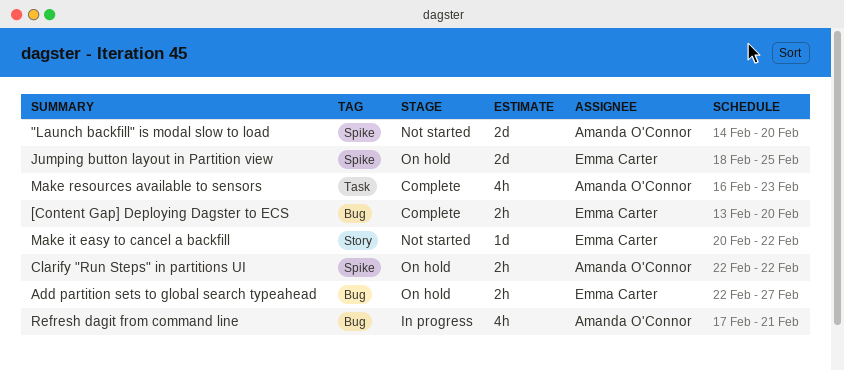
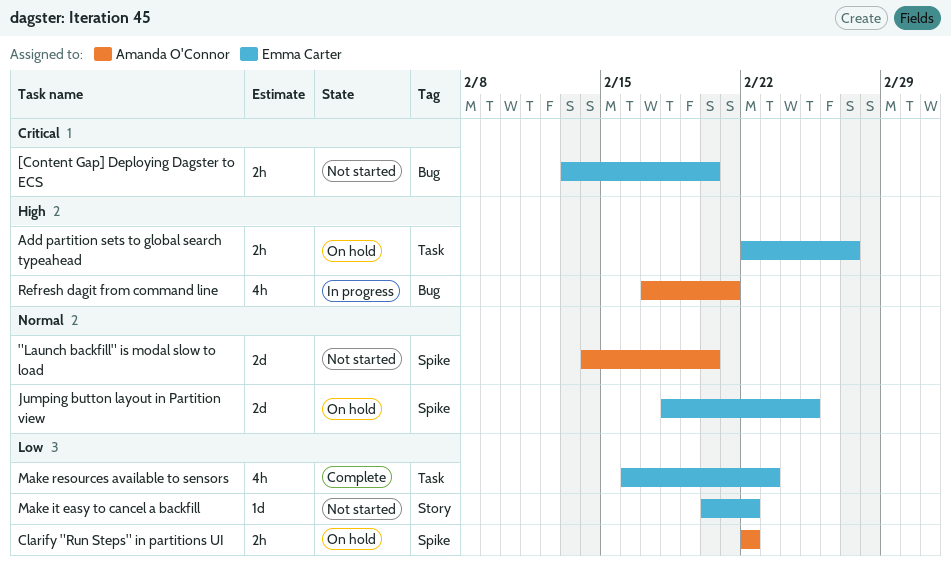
[Content Gap] Deploying Dagster to ECS, status: Complete -> Not started
Add partition sets to global search typeahead, label: Bug -> Task
Make resources available to sensors, owner: Amanda O'Connor -> Emma Carter

